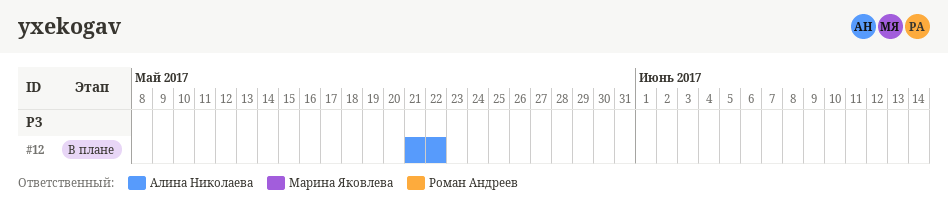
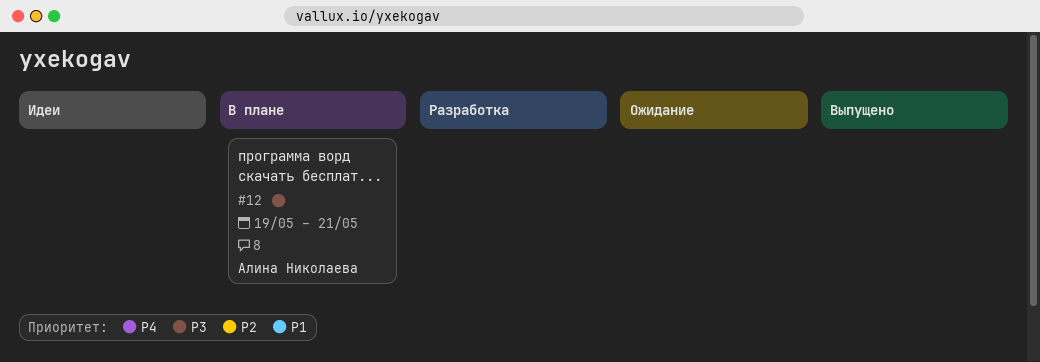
#12, start: May 21 -> May 19
#12, due: May 22 -> May 21

